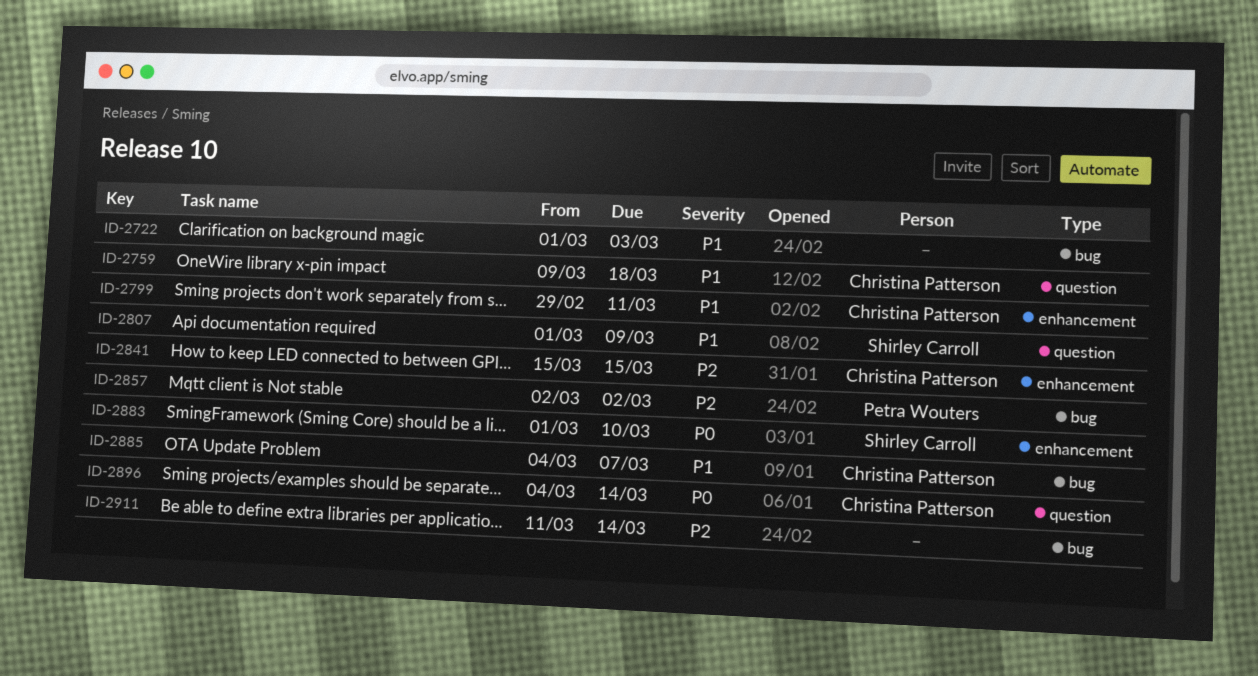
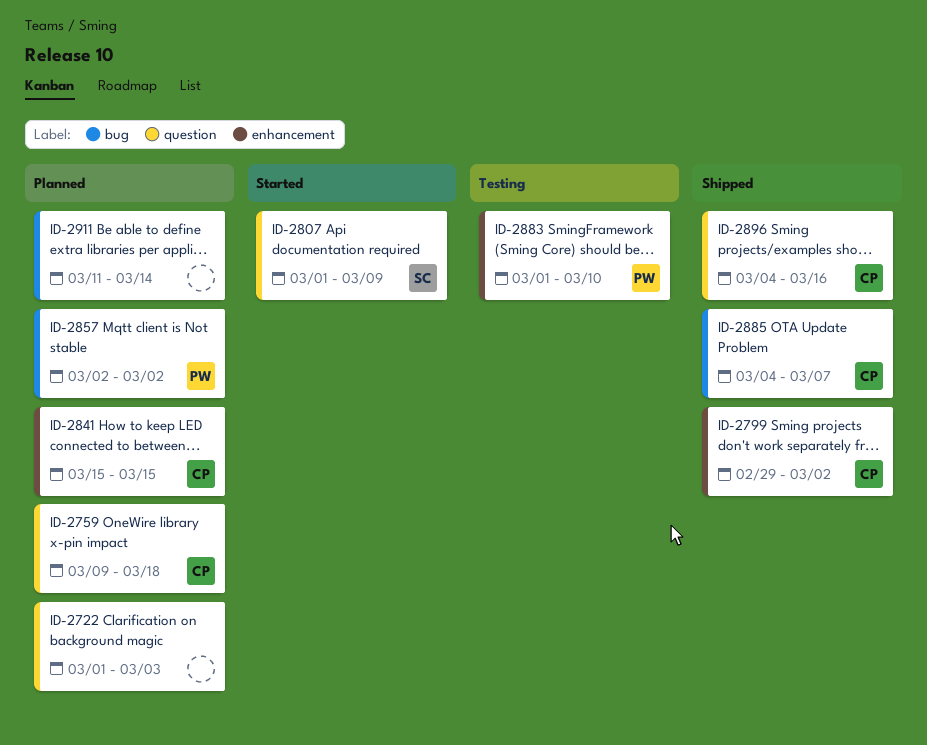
ID-2722, label: bug -> question
ID-2799, due: Mar 11 -> Mar 2
ID-2883, owner: Shirley Carroll -> Petra Wouters
ID-2896, due: Mar 14 -> Mar 16

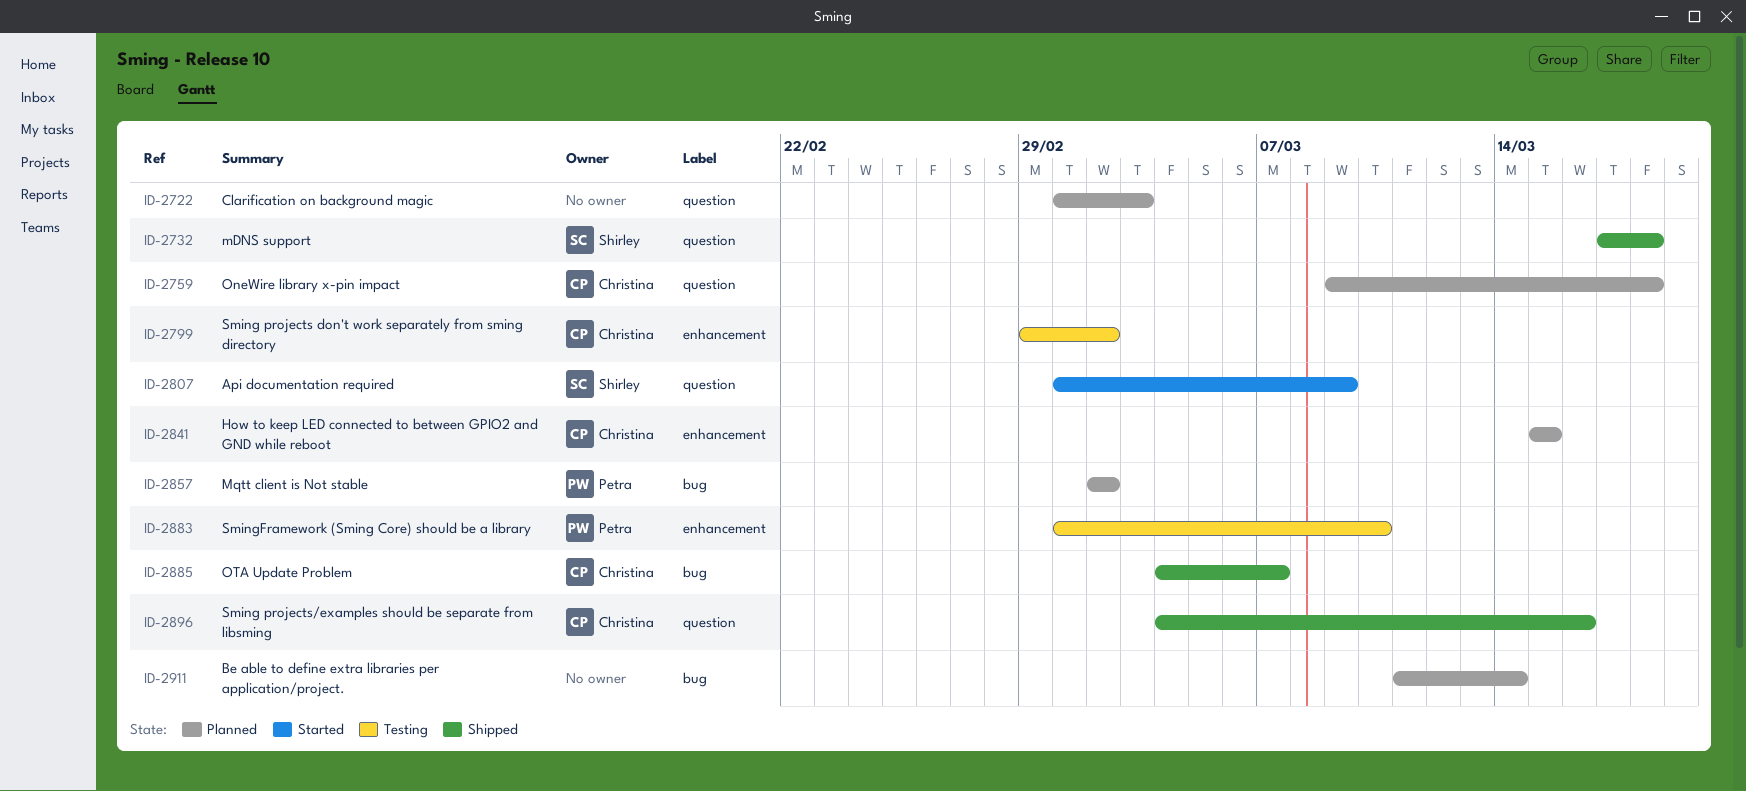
ID-2732: none -> present
ID-2799, status: Shipped -> Testing

